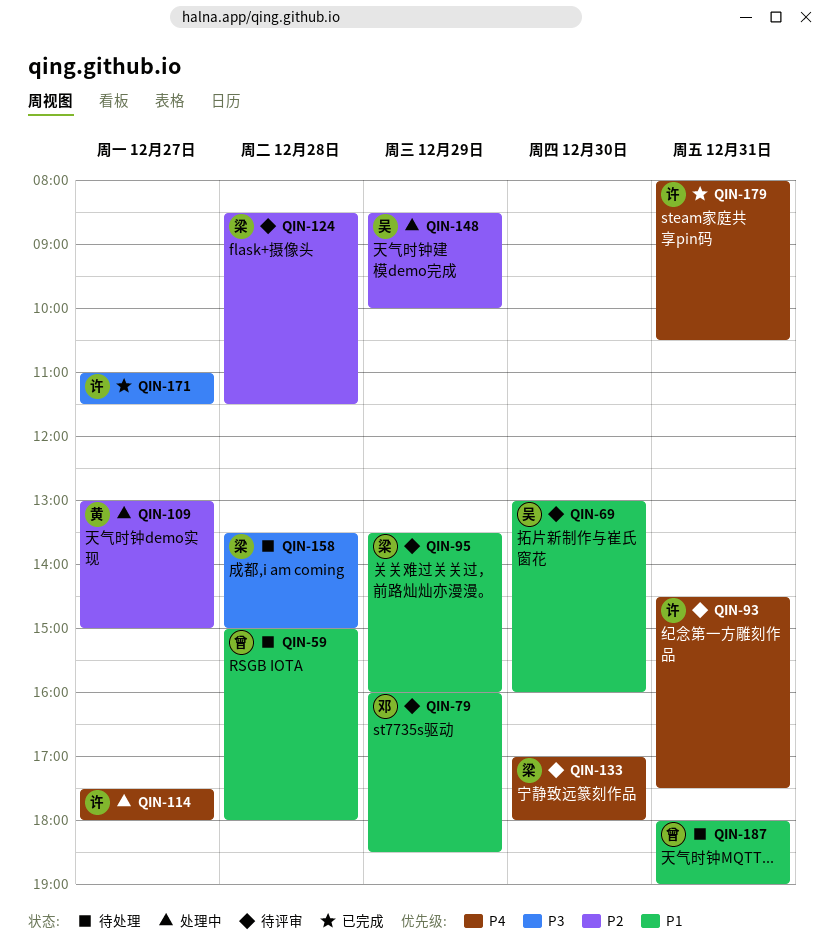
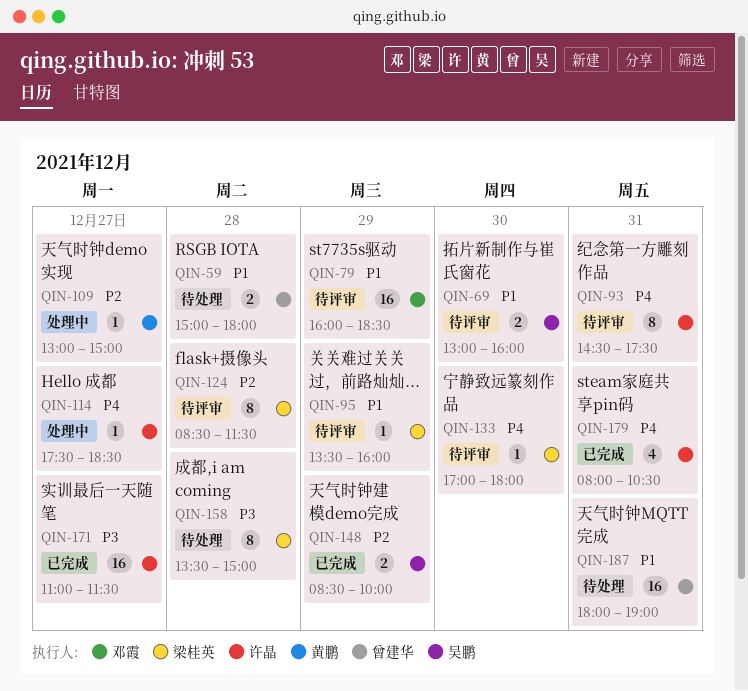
QIN-114, ends: 18:00 -> 18:30
QIN-148, status: 处理中 -> 已完成

